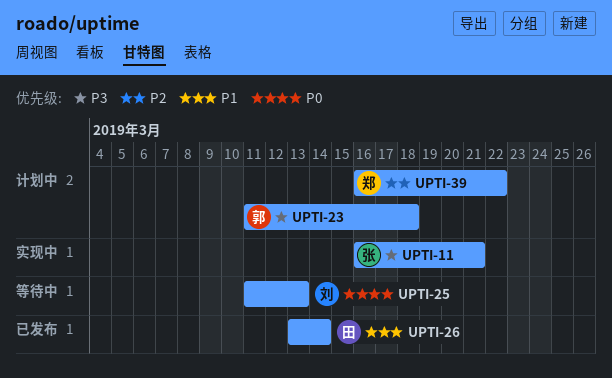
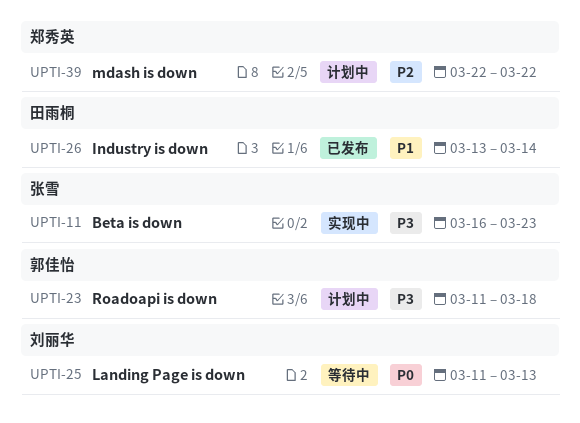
UPTI-11, due: Mar 21 -> Mar 23
UPTI-39, start: Mar 16 -> Mar 22

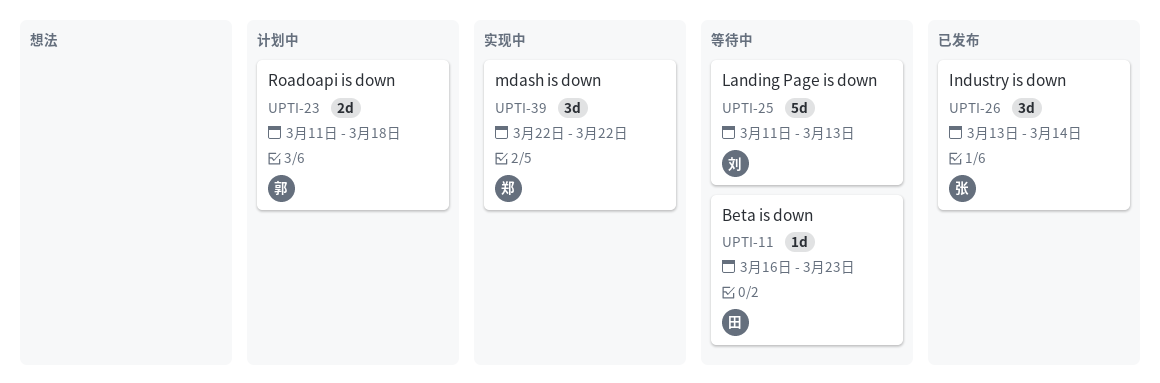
UPTI-11, status: 实现中 -> 等待中
UPTI-11, owner: 张雪 -> 田雨桐
UPTI-26, owner: 田雨桐 -> 张雪
UPTI-39, status: 计划中 -> 实现中

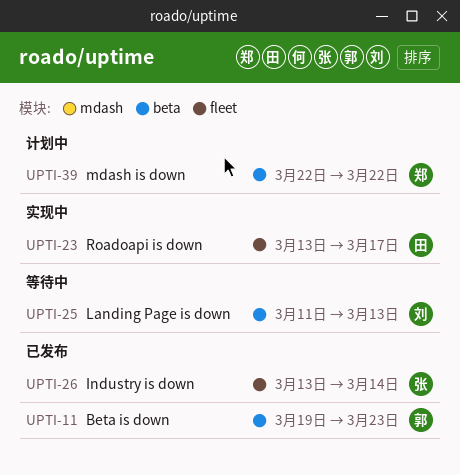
UPTI-11, status: 等待中 -> 已发布
UPTI-11, owner: 田 -> 郭
UPTI-11, start: Mar 16 -> Mar 19
UPTI-23, status: 计划中 -> 实现中
UPTI-23, owner: 郭 -> 田
UPTI-23, start: Mar 11 -> Mar 13
UPTI-23, due: Mar 18 -> Mar 17
UPTI-39, status: 实现中 -> 计划中

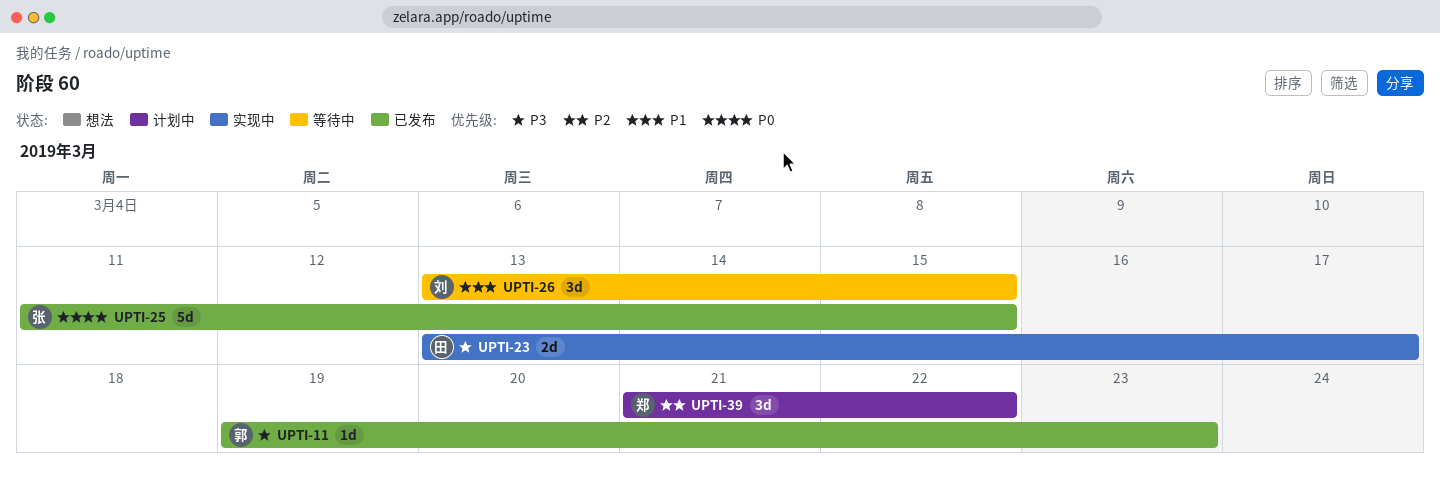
UPTI-25, status: 等待中 -> 已发布
UPTI-25, owner: 刘 -> 张
UPTI-25, due: Mar 13 -> Mar 15
UPTI-26, status: 已发布 -> 等待中
UPTI-26, owner: 张 -> 刘
UPTI-26, due: Mar 14 -> Mar 15
UPTI-39, start: Mar 22 -> Mar 21

